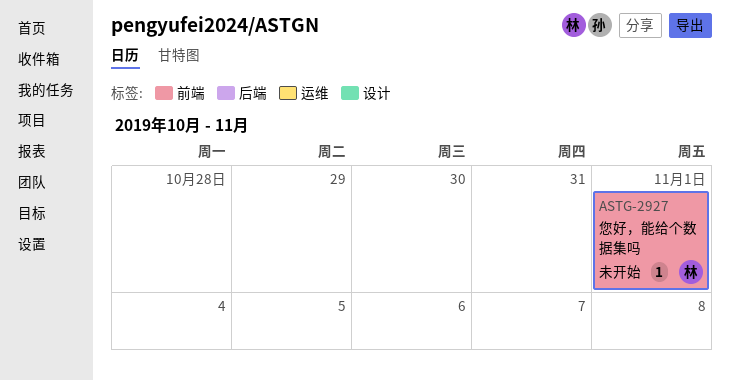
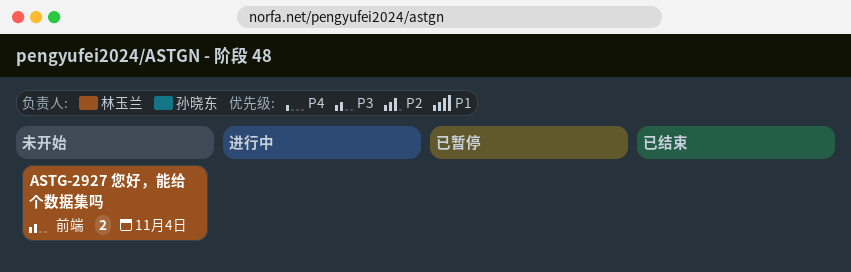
ASTG-2927, estimate: 1 -> 2
ASTG-2927, due: Nov 1 -> Nov 4

